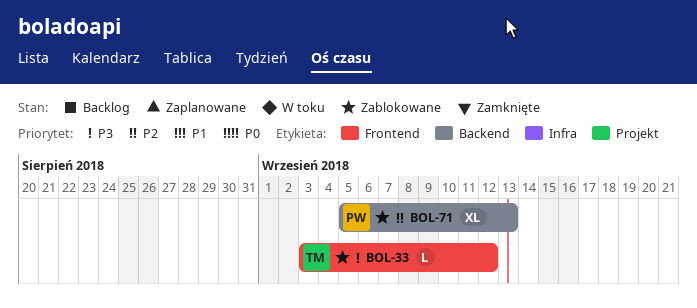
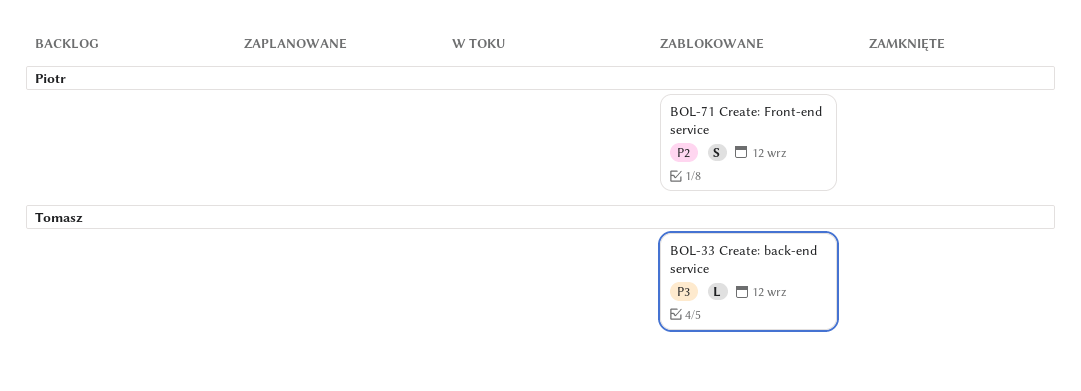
BOL-71, estimate: XL -> S
BOL-71, due: Sep 13 -> Sep 12

